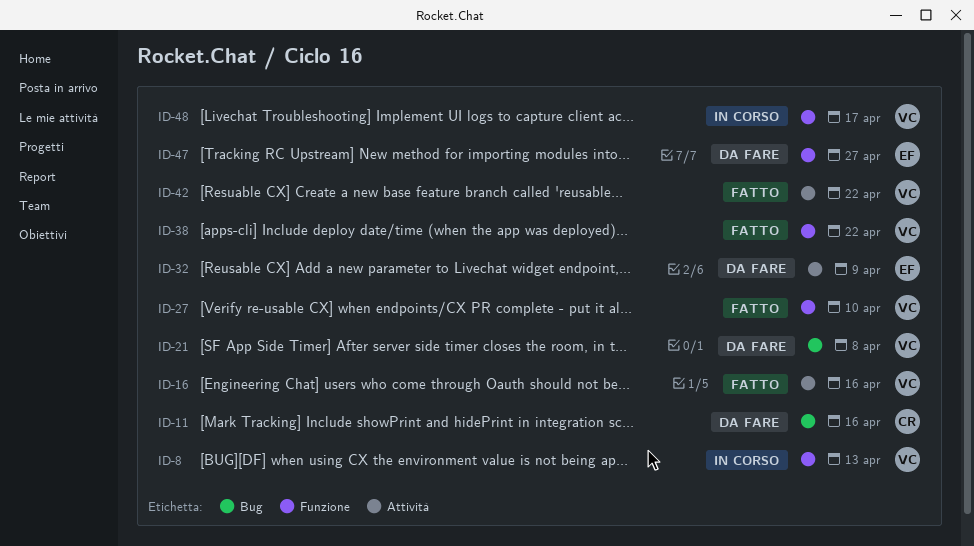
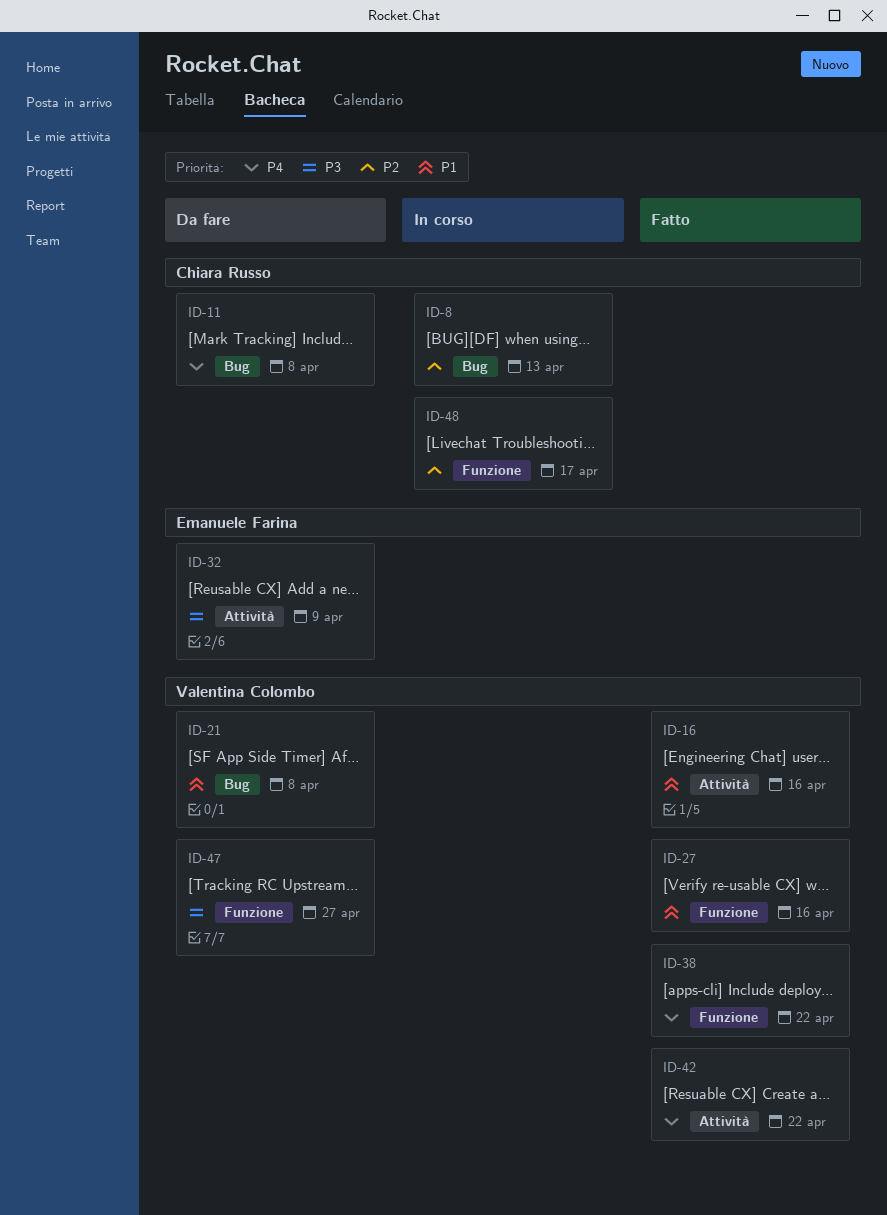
ID-8, owner: Valentina Colombo -> Chiara Russo
ID-8, label: Funzione -> Bug
ID-11, due: Apr 16 -> Apr 8
ID-27, due: Apr 10 -> Apr 16
ID-47, owner: Emanuele Farina -> Valentina Colombo
ID-48, owner: Valentina Colombo -> Chiara Russo

